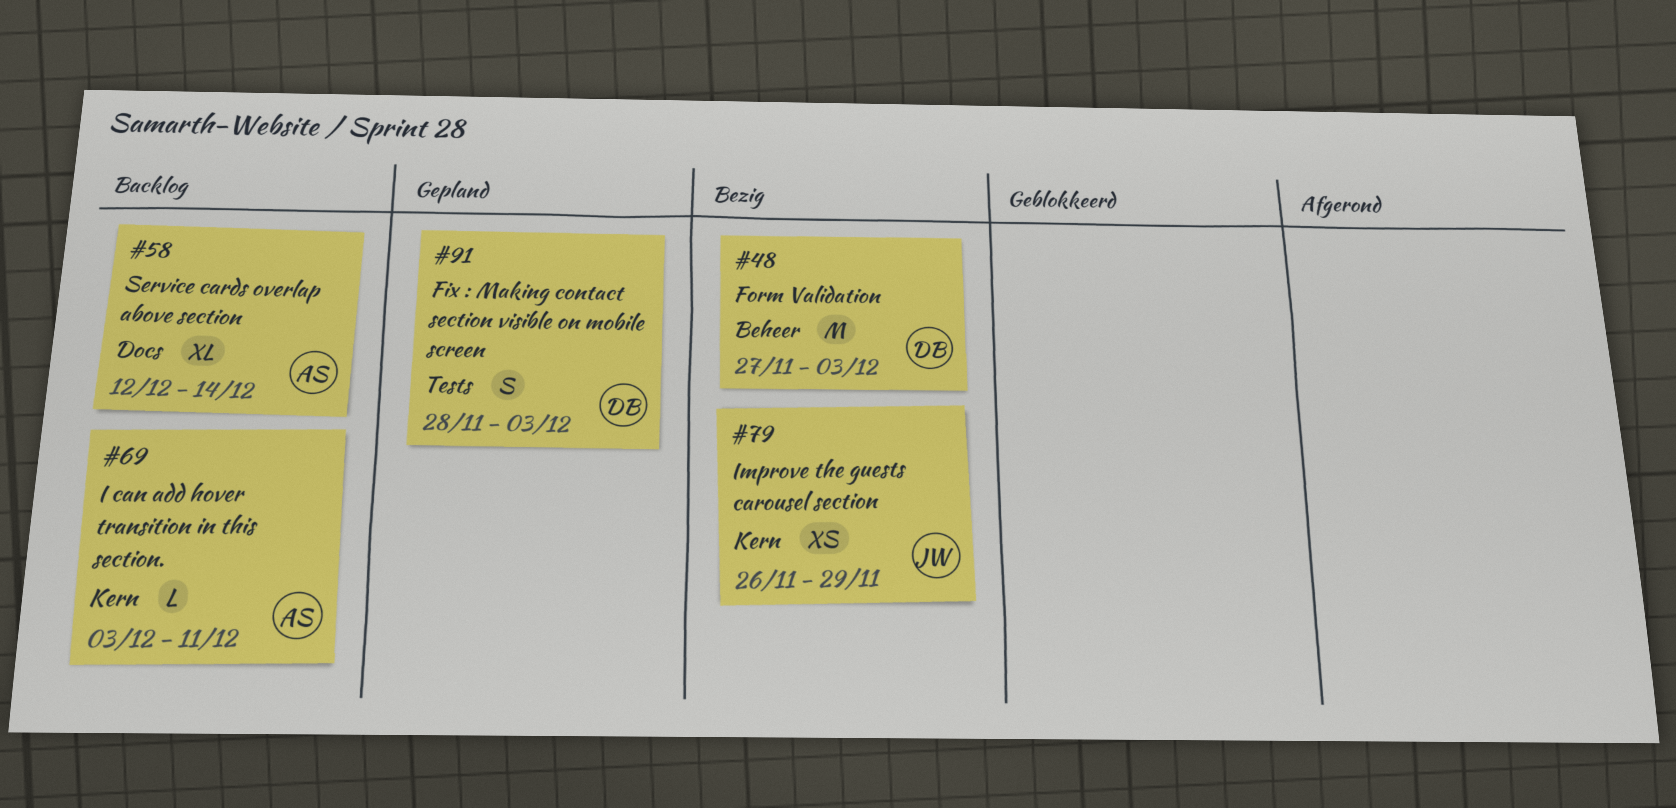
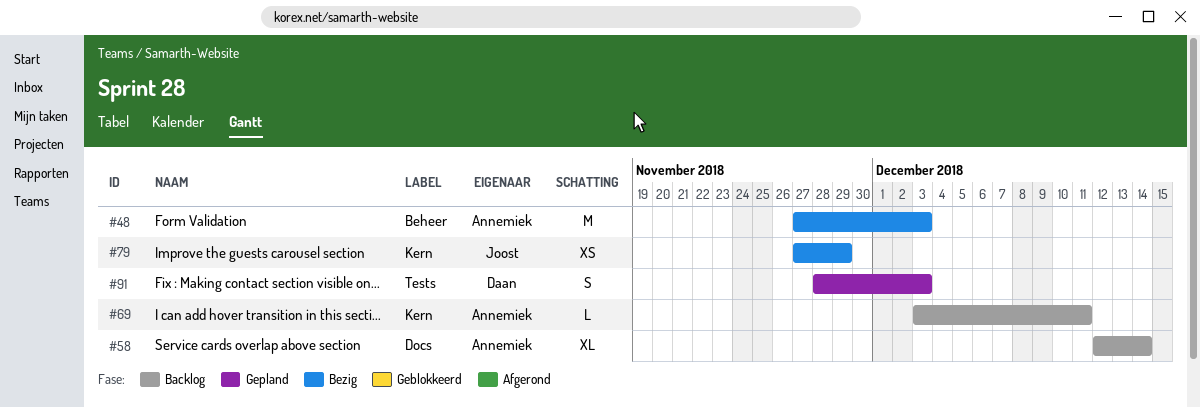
#48, owner: Daan -> Annemiek
#79, start: Nov 26 -> Nov 27

